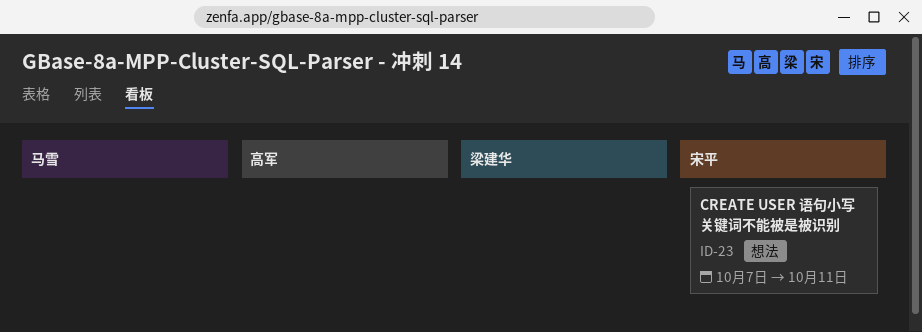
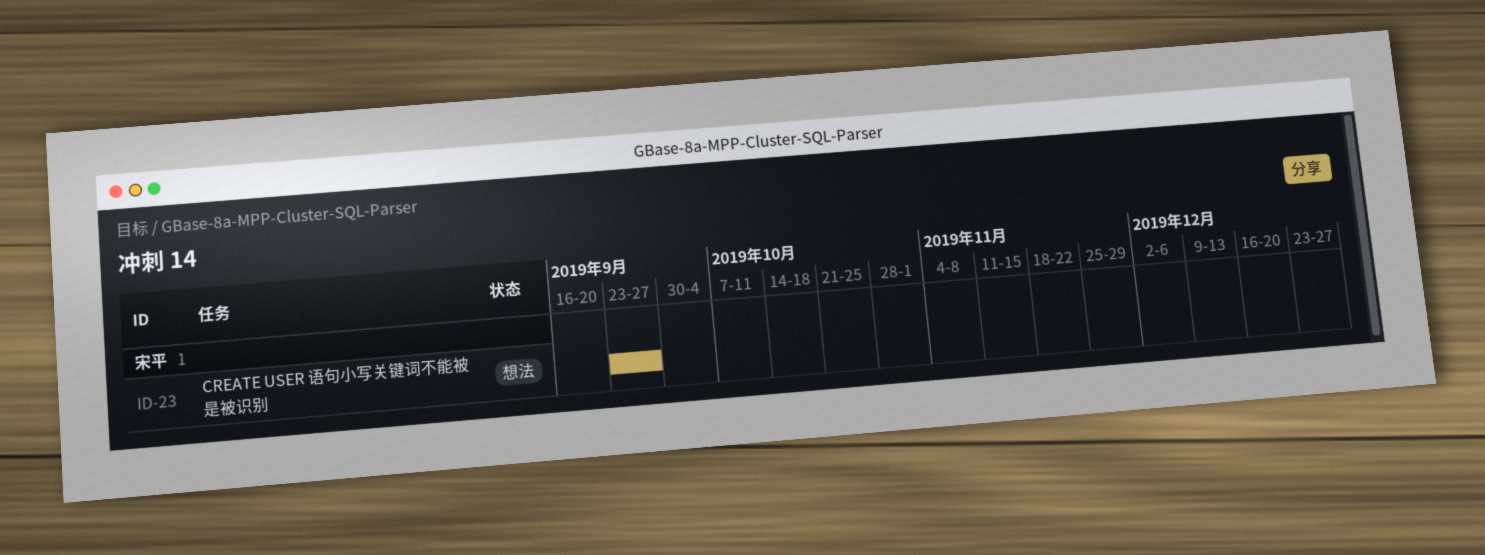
ID-23, start: Oct 7 -> Sep 23
ID-23, due: Oct 11 -> Sep 27

